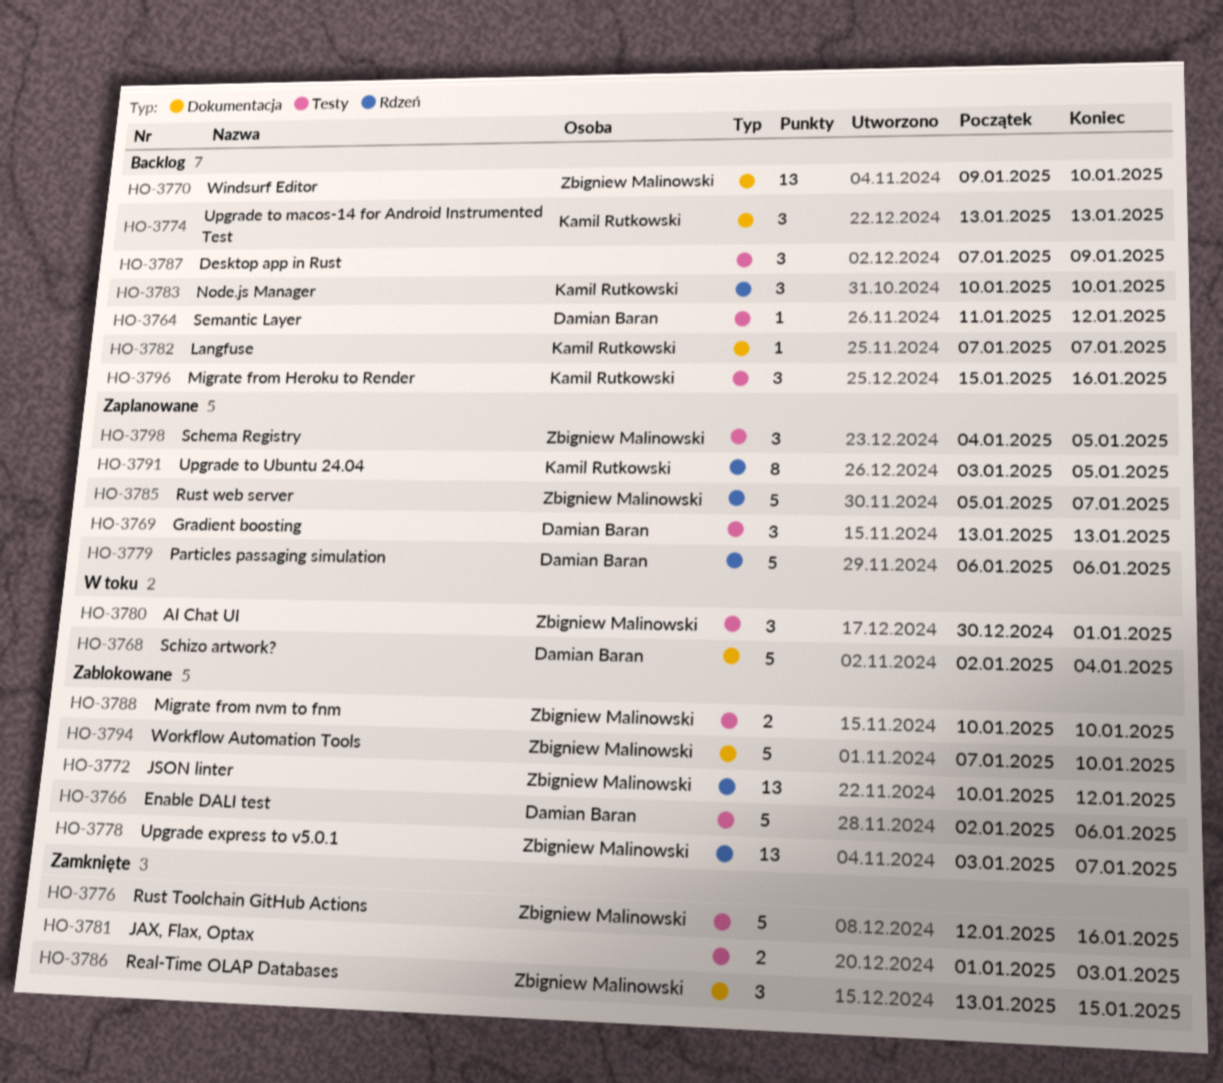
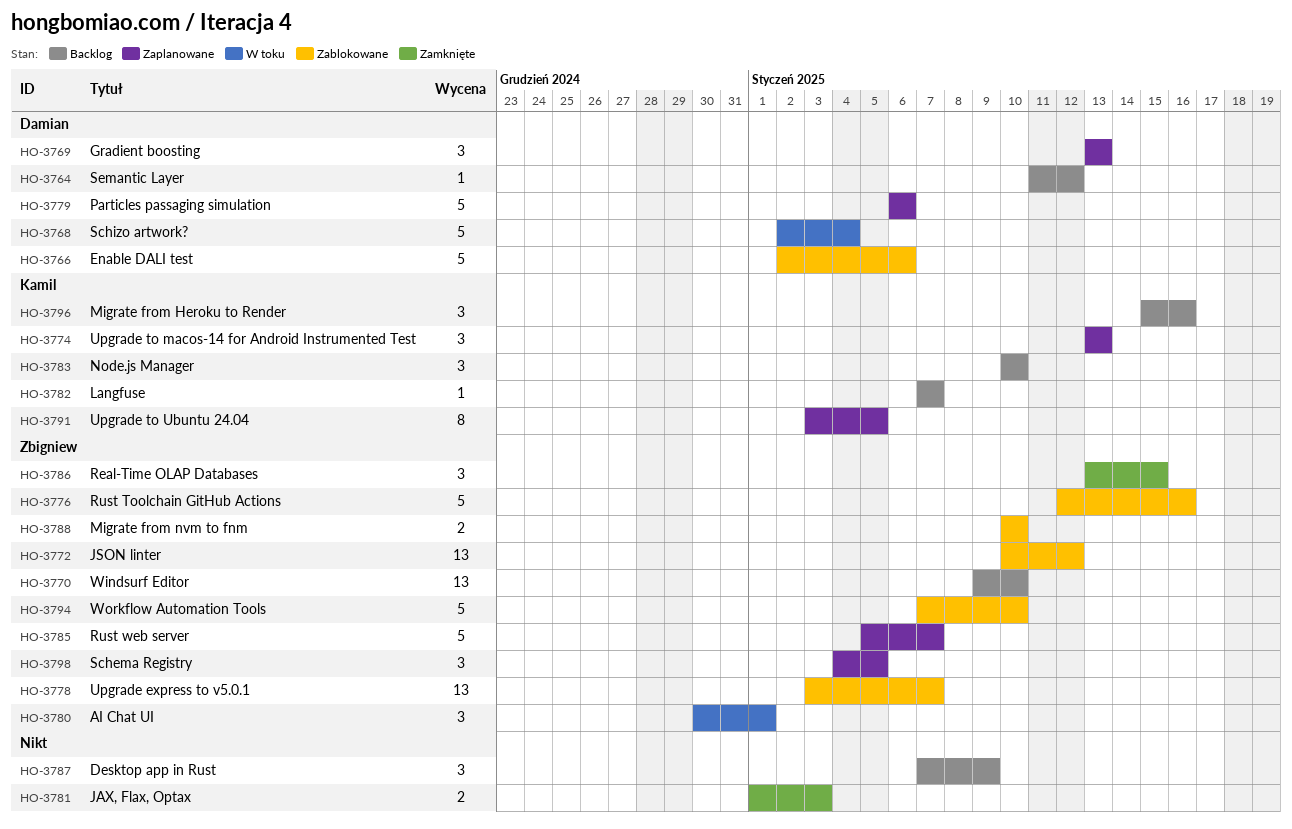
HO-3774, status: Backlog -> Zaplanowane
HO-3776, status: Zamknięte -> Zablokowane

